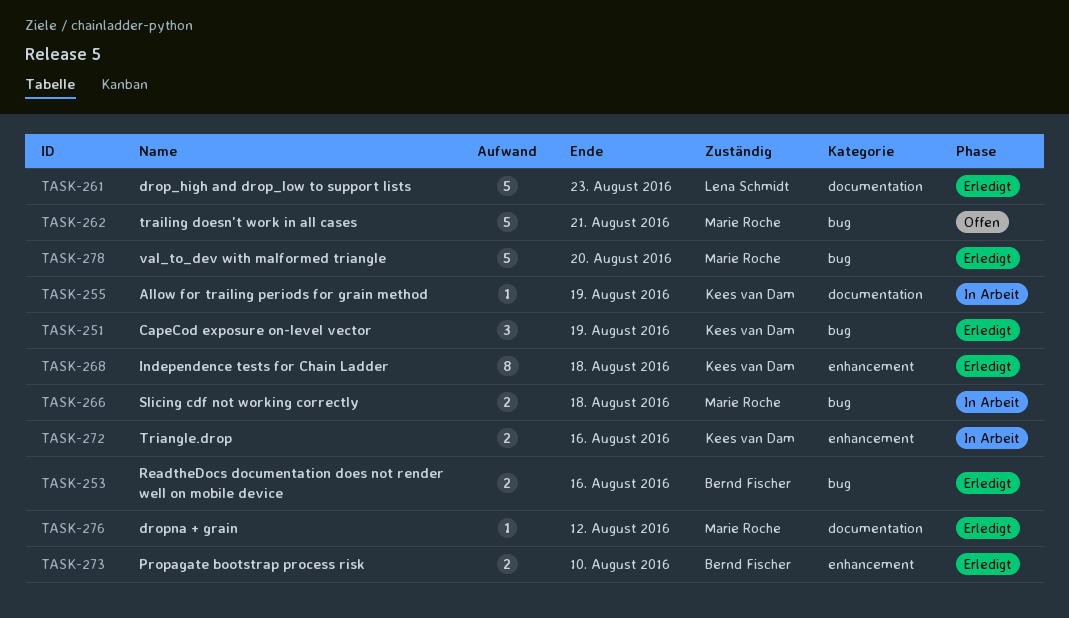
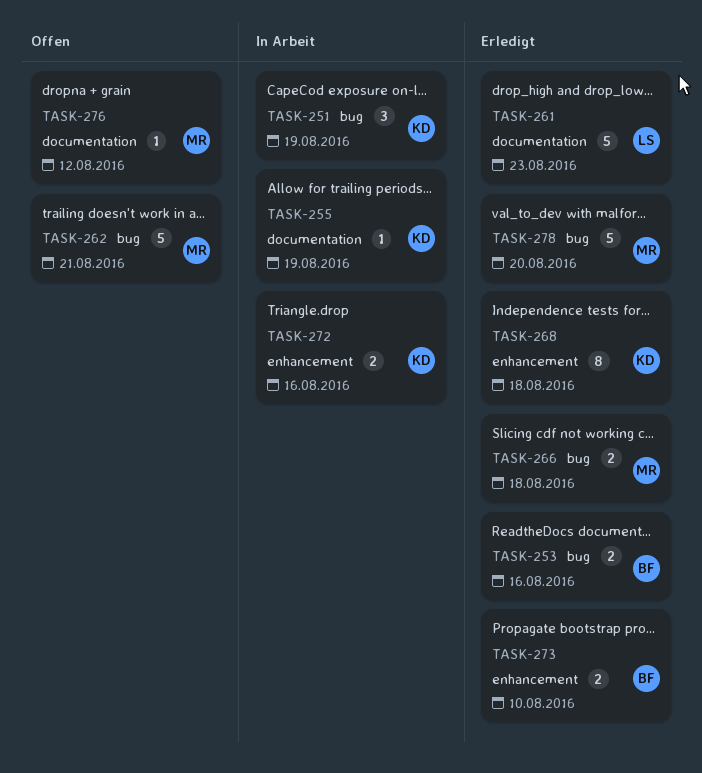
TASK-251, status: Erledigt -> In Arbeit
TASK-266, status: In Arbeit -> Erledigt
TASK-276, status: Erledigt -> Offen

